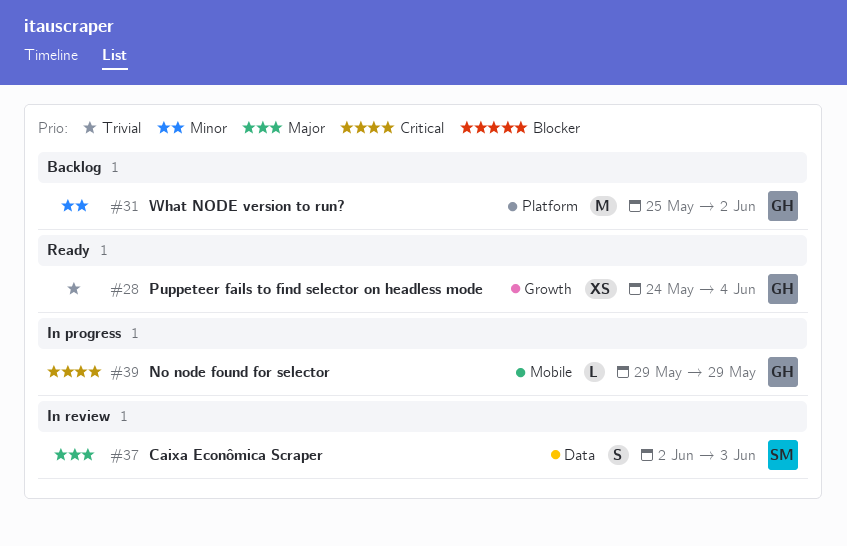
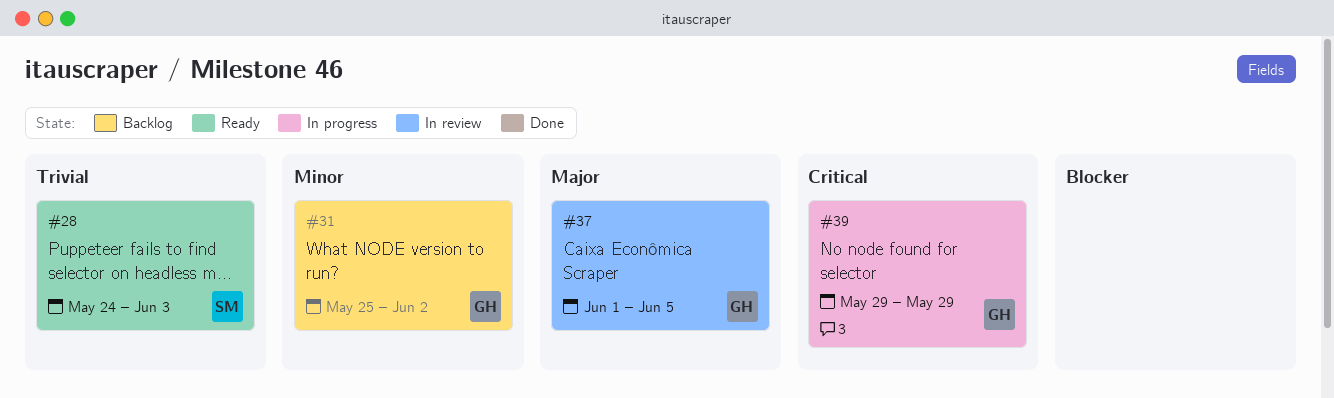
#28, owner: GH -> SM
#28, due: Jun 4 -> Jun 3
#37, owner: SM -> GH
#37, start: Jun 2 -> Jun 1
#37, due: Jun 3 -> Jun 5

